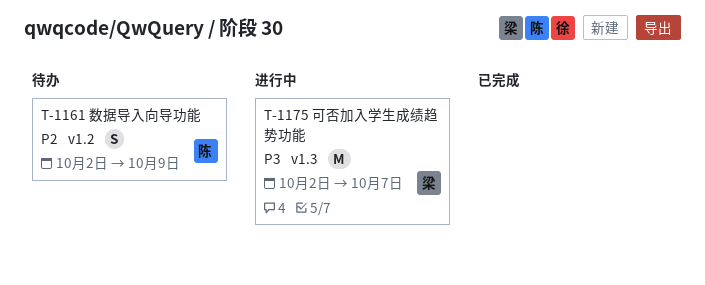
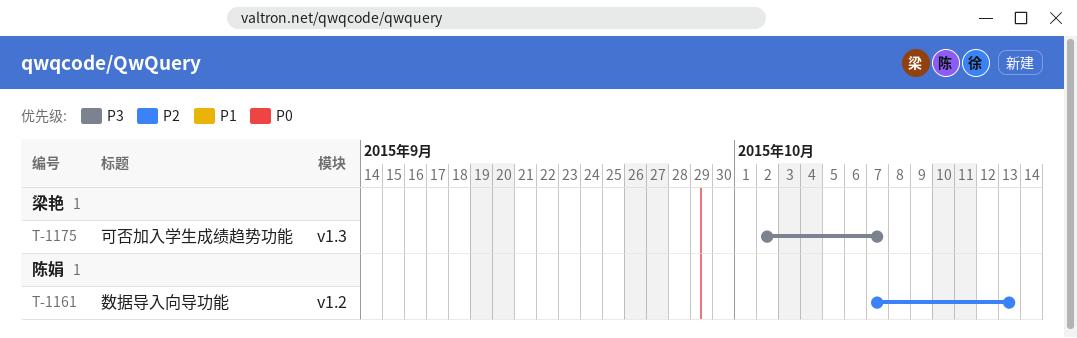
T-1161, start: Oct 2 -> Oct 7
T-1161, due: Oct 9 -> Oct 13

